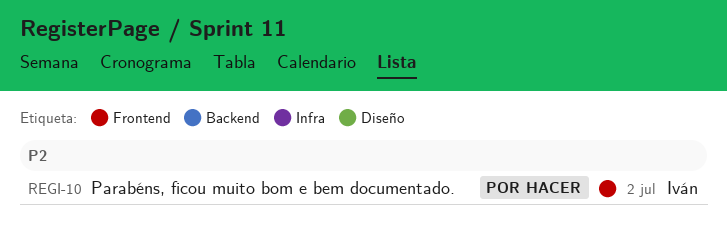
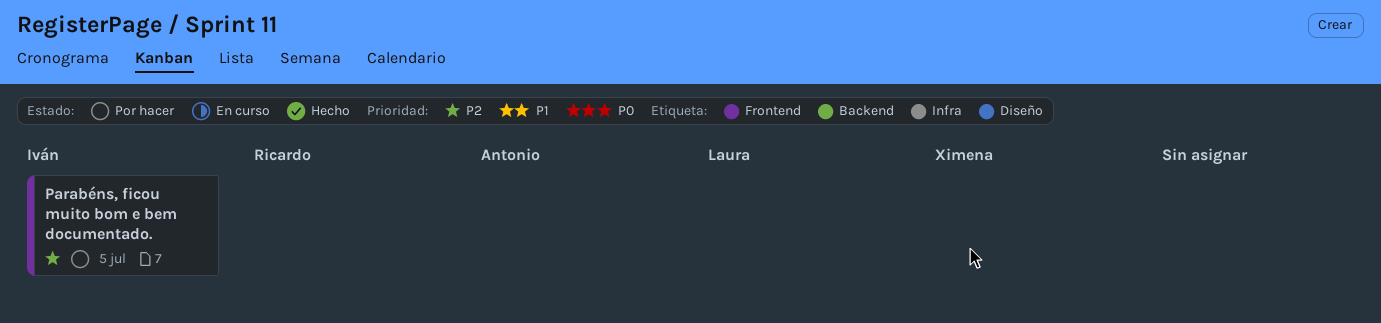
Parabéns, ficou muito bom e bem documentado., due: Jul 2 -> Jul 5

